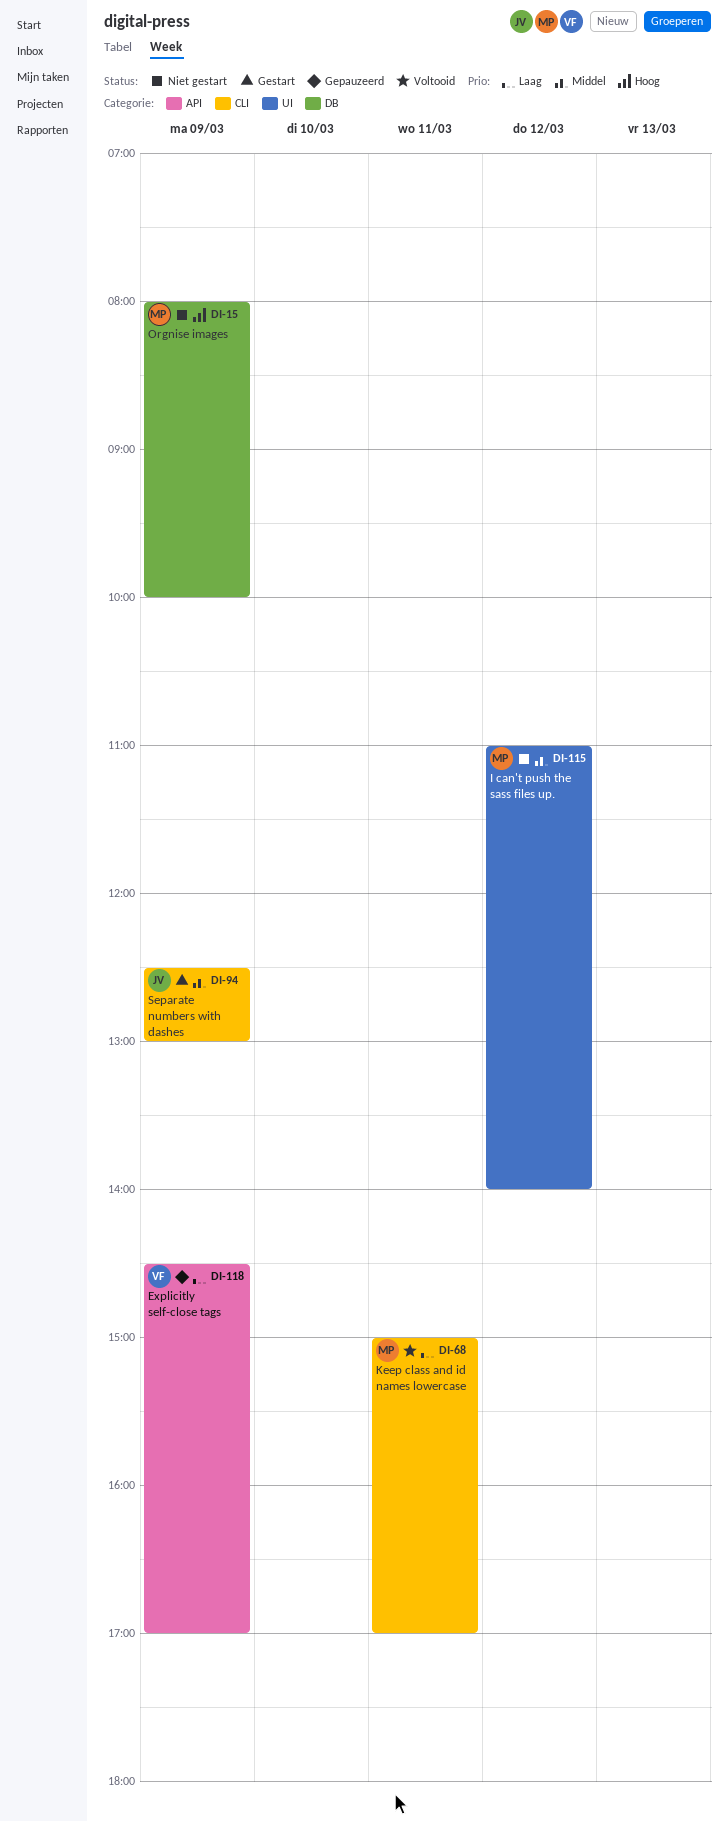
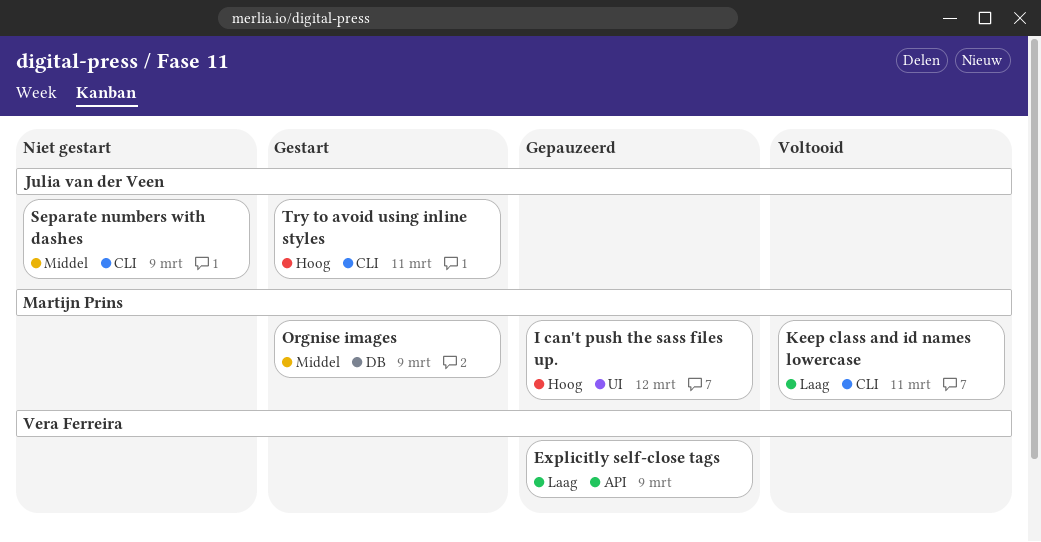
I can't push the sass files up., status: Niet gestart -> Gepauzeerd
I can't push the sass files up., priority: Middel -> Hoog
Orgnise images, status: Niet gestart -> Gestart
Orgnise images, priority: Hoog -> Middel
Separate numbers with dashes, status: Gestart -> Niet gestart
Try to avoid using inline styles: none -> present

